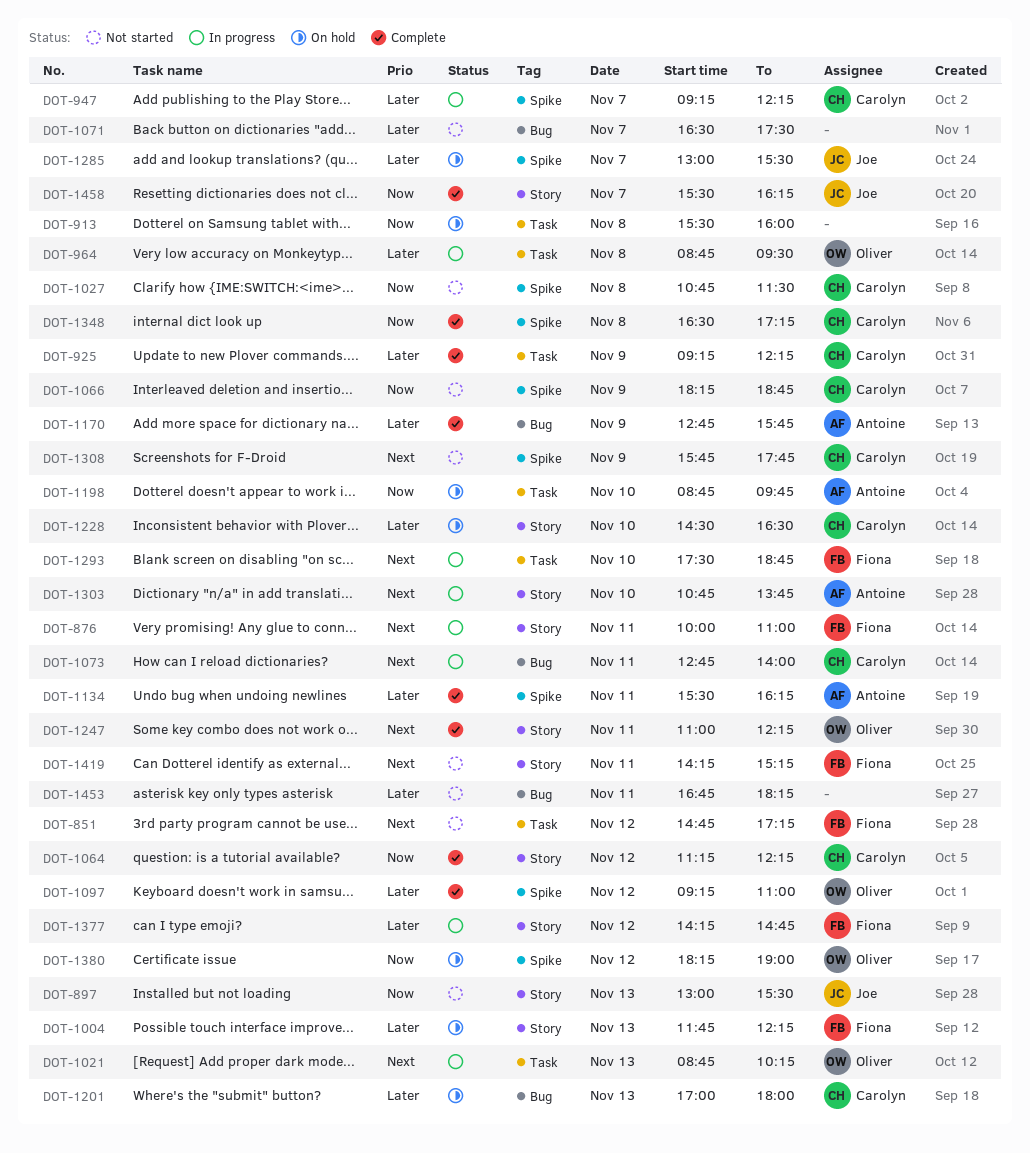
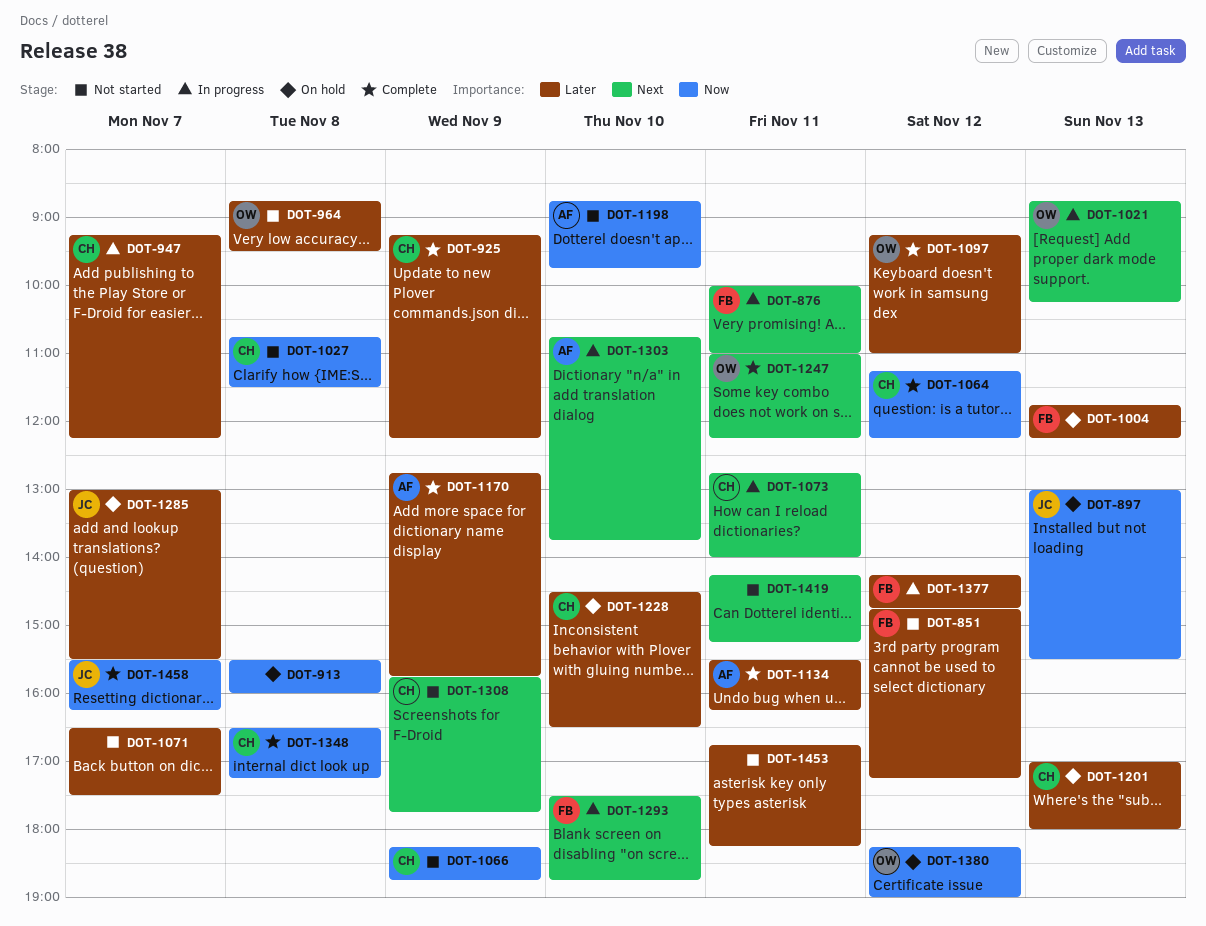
DOT-851, priority: Next -> Later
DOT-897, status: Not started -> On hold
DOT-964, status: In progress -> Not started
DOT-1198, status: On hold -> Not started
DOT-1419, owner: Fiona -> none

